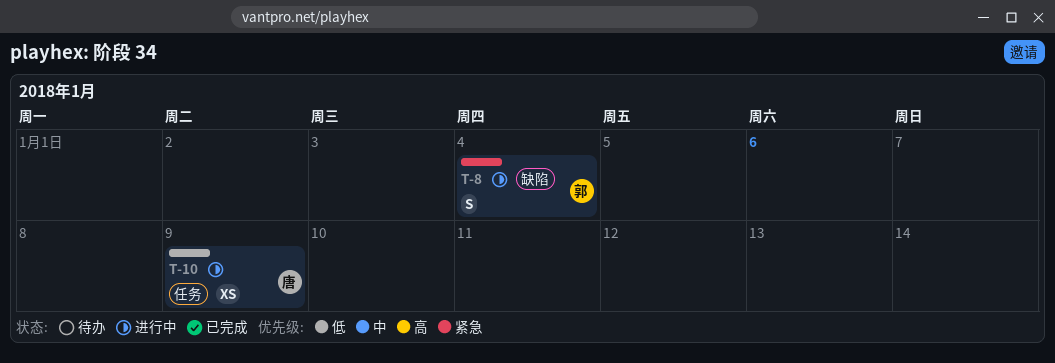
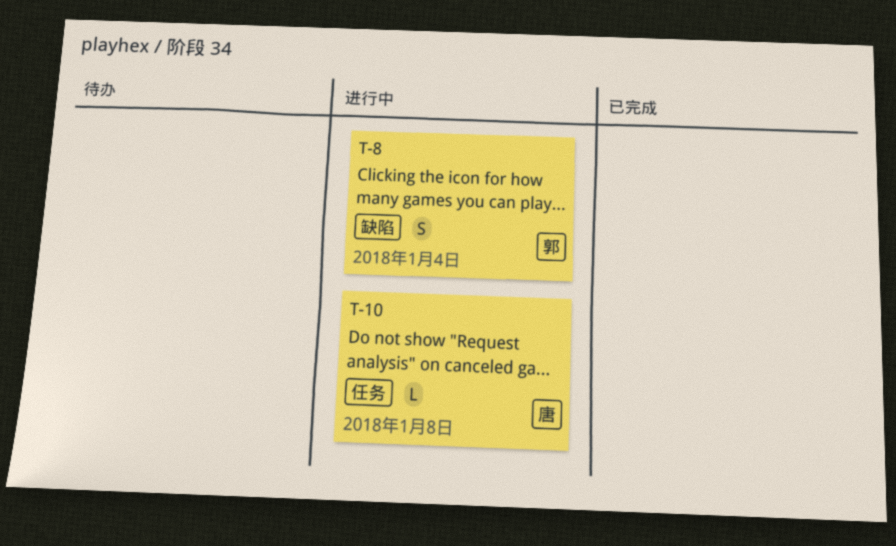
T-10, estimate: XS -> L
T-10, due: Jan 9 -> Jan 8

